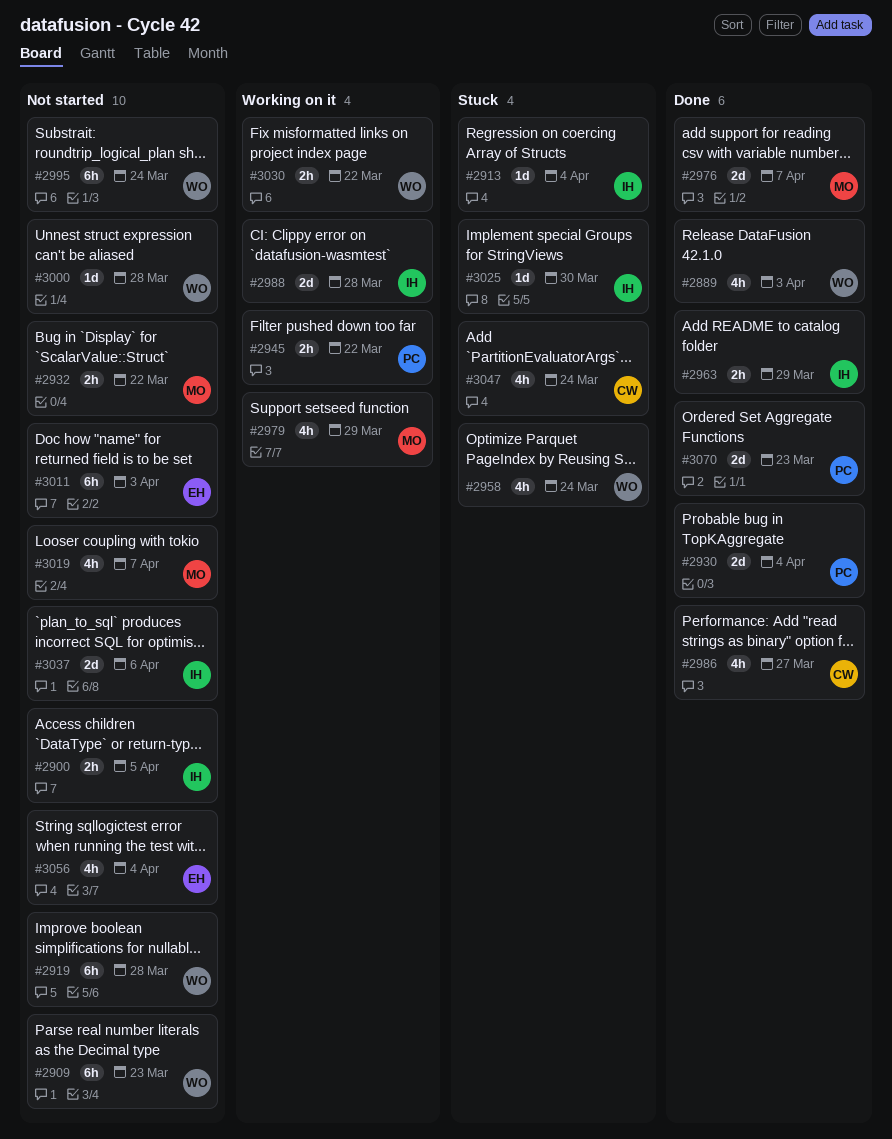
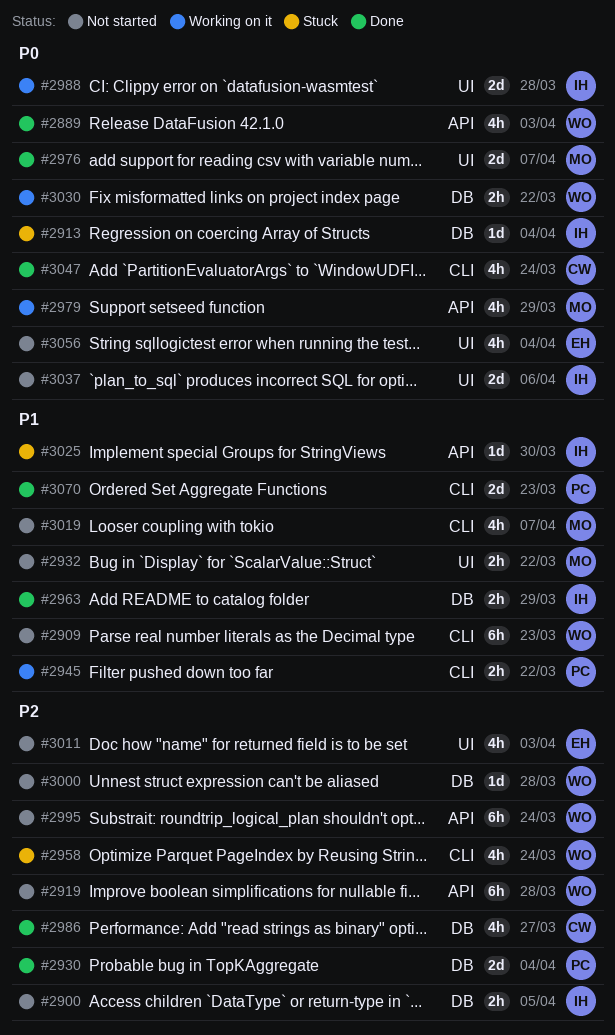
#3011, estimate: 6h -> 4h
#3047, status: Stuck -> Done

